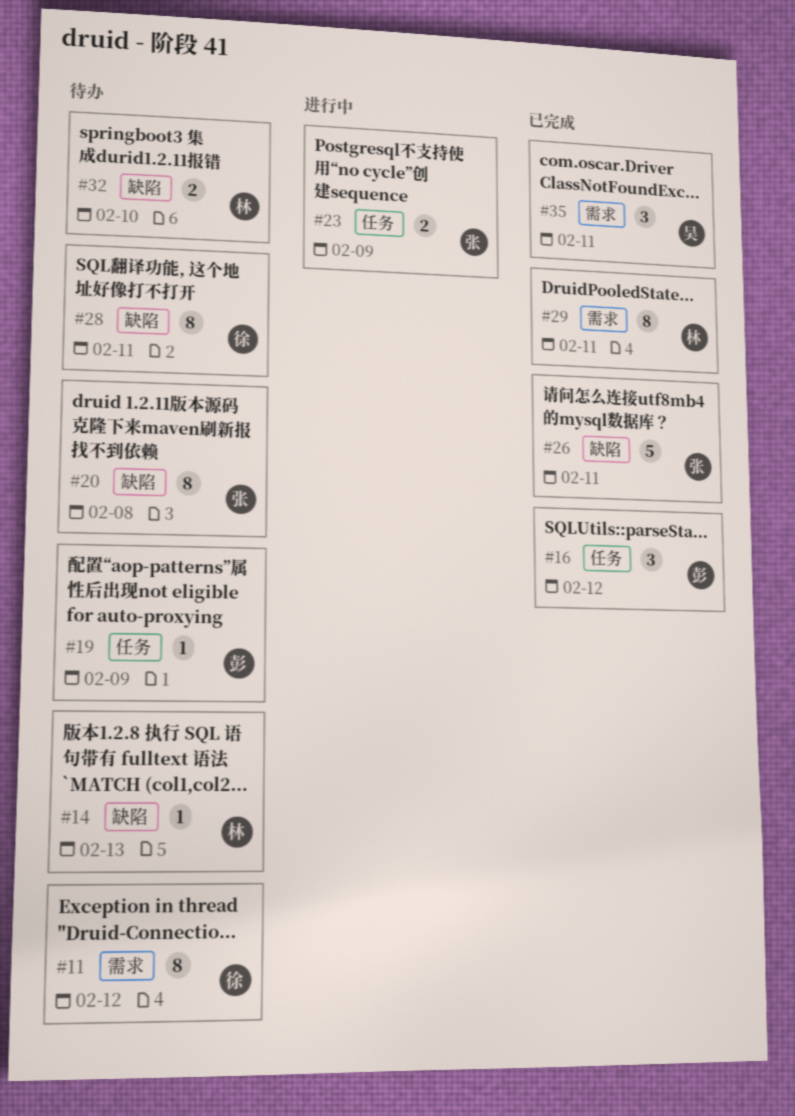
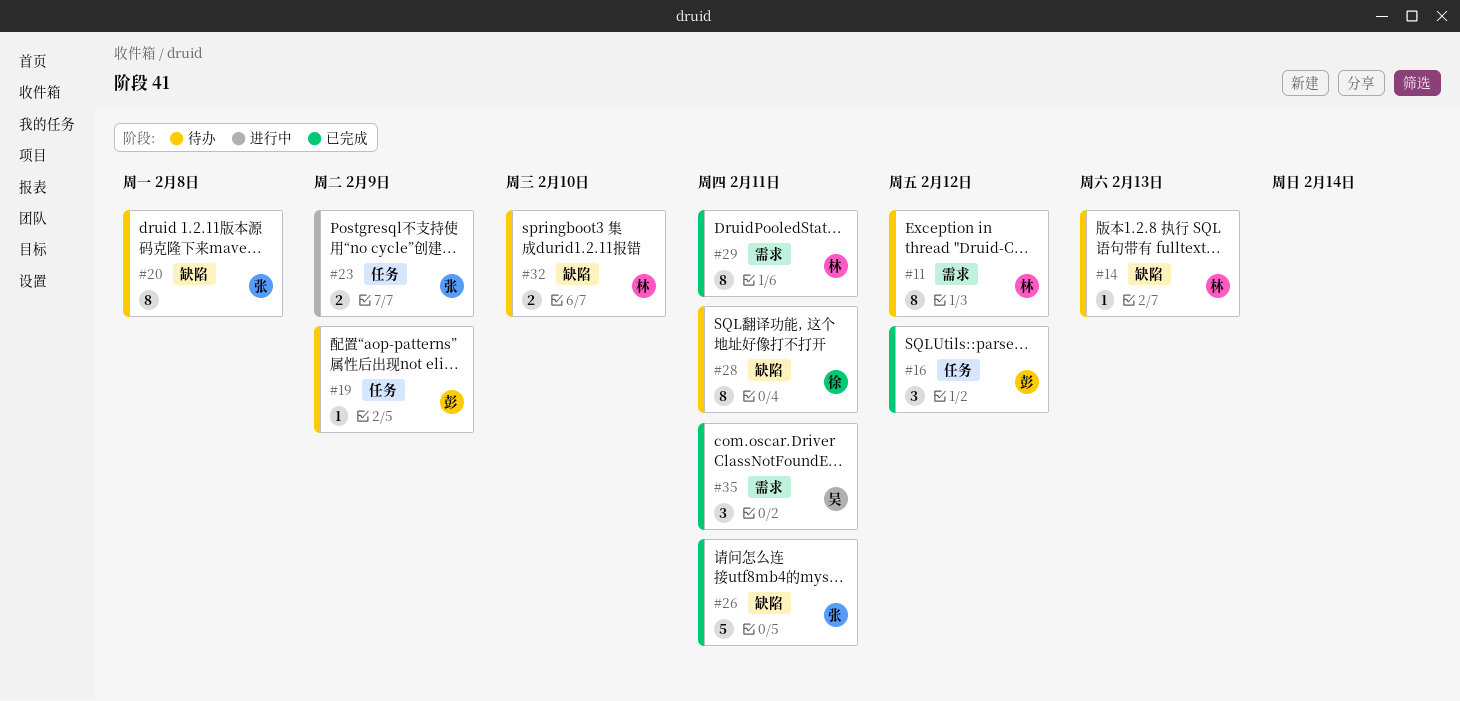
#11, owner: 徐 -> 林

